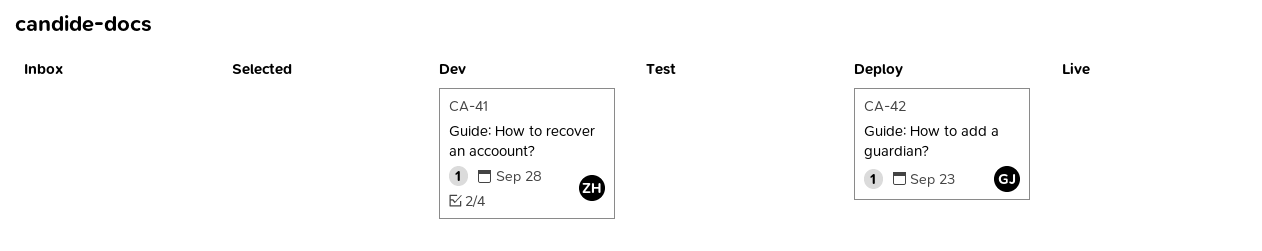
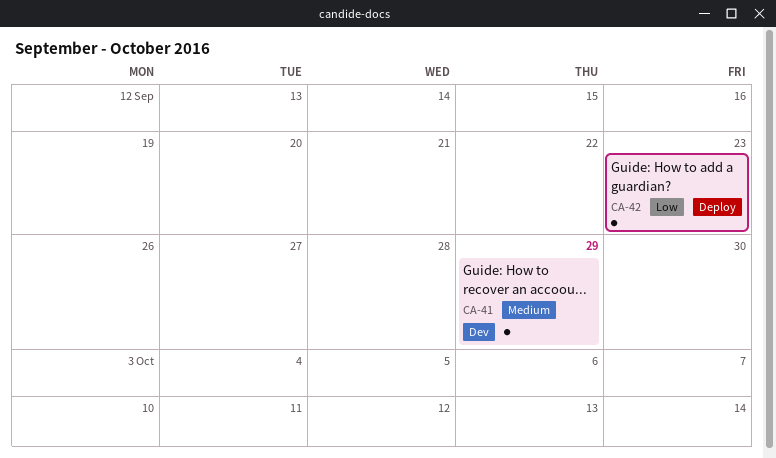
CA-41, due: Sep 28 -> Sep 29

